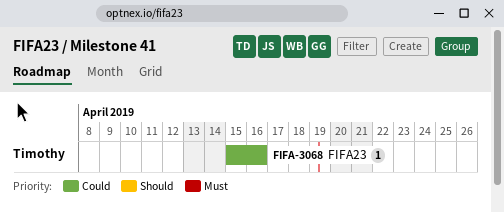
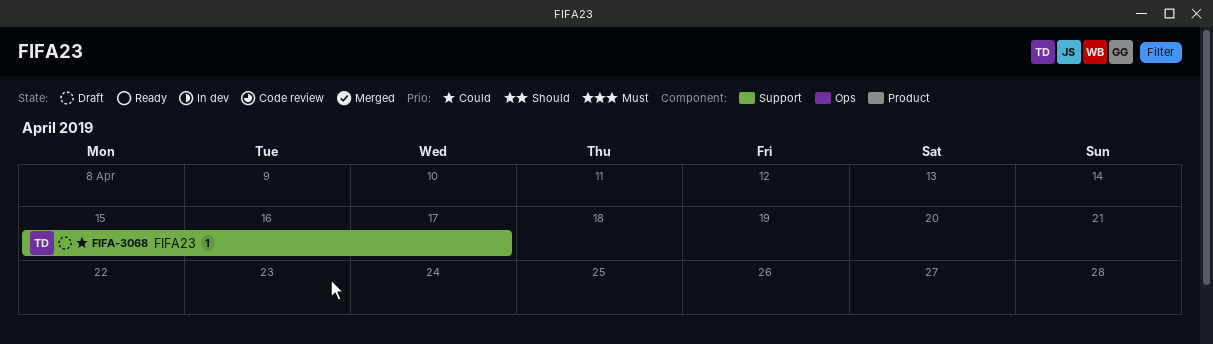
FIFA-3068, due: Apr 16 -> Apr 17

